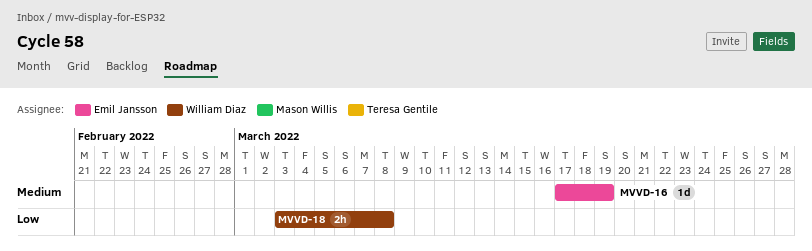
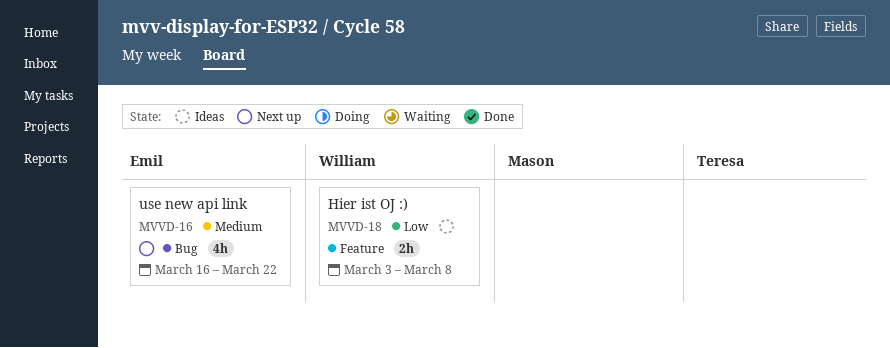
MVVD-16, estimate: 1d -> 4h
MVVD-16, start: Mar 17 -> Mar 16
MVVD-16, due: Mar 19 -> Mar 22

